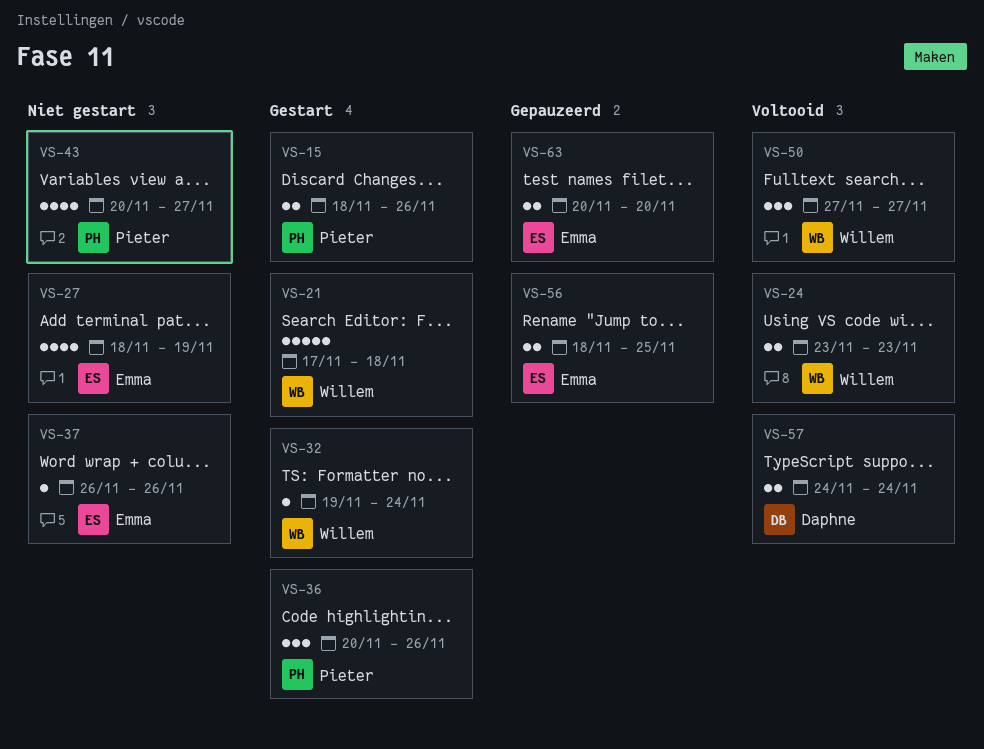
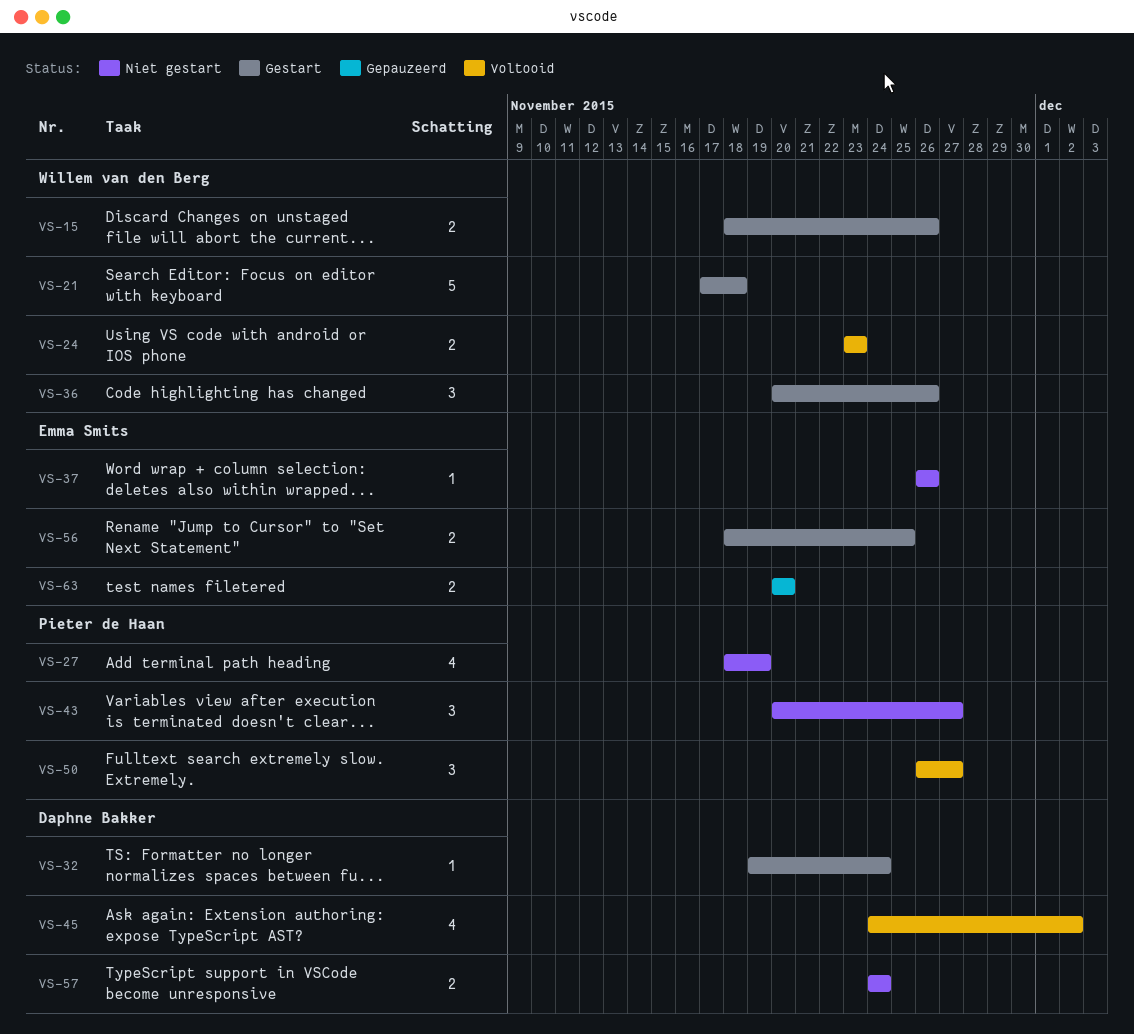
VS-15, owner: Pieter de Haan -> Willem van den Berg
VS-27, owner: Emma Smits -> Pieter de Haan
VS-32, owner: Willem van den Berg -> Daphne Bakker
VS-36, owner: Pieter de Haan -> Willem van den Berg
VS-43, estimate: 4 -> 3
VS-45: none -> present
VS-50, owner: Willem van den Berg -> Pieter de Haan
VS-50, start: Nov 27 -> Nov 26
VS-56, status: Gepauzeerd -> Gestart
VS-57, status: Voltooid -> Niet gestart

